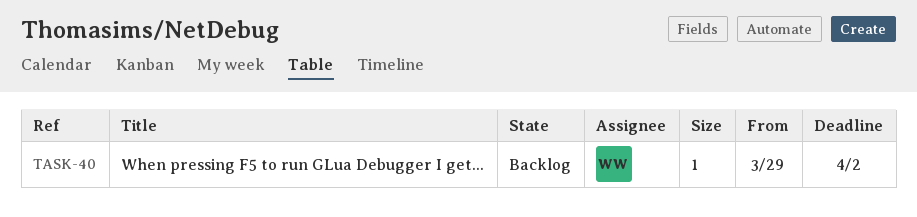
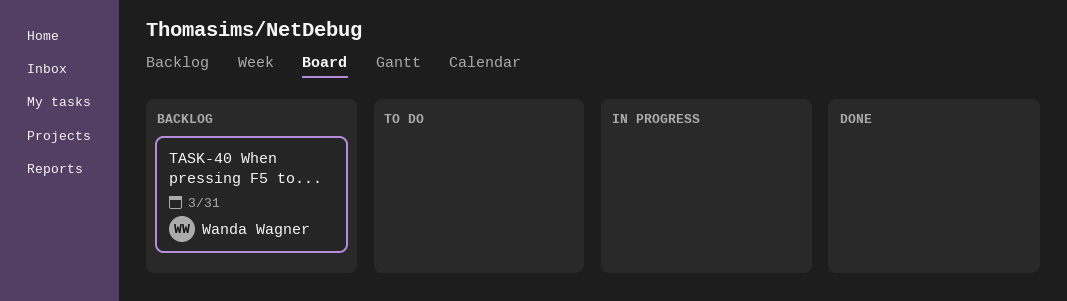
TASK-40, due: Apr 2 -> Mar 31

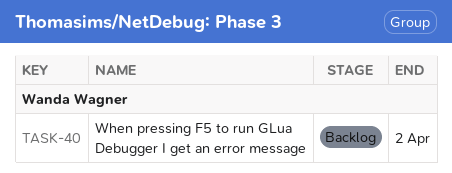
TASK-40, due: Mar 31 -> Apr 2

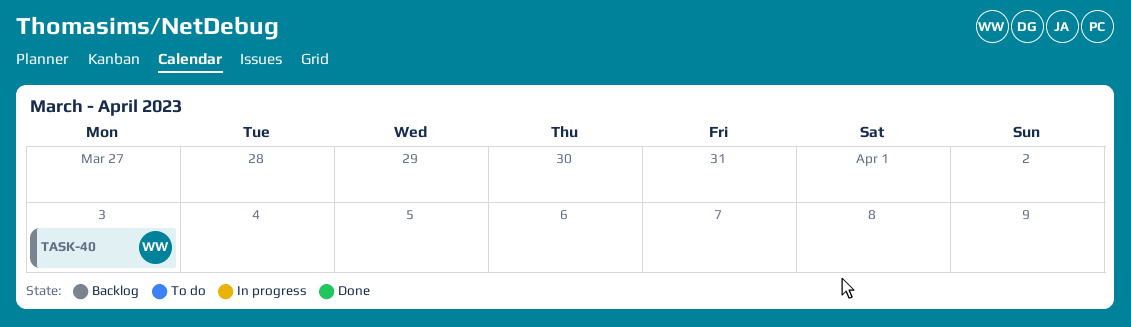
TASK-40, due: Apr 2 -> Apr 3

